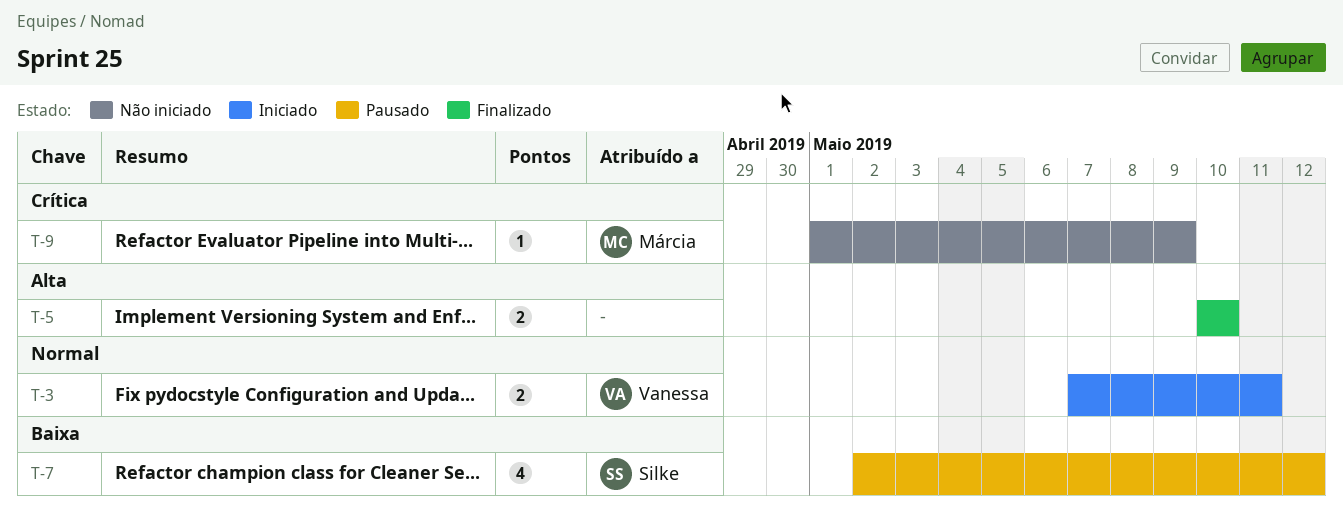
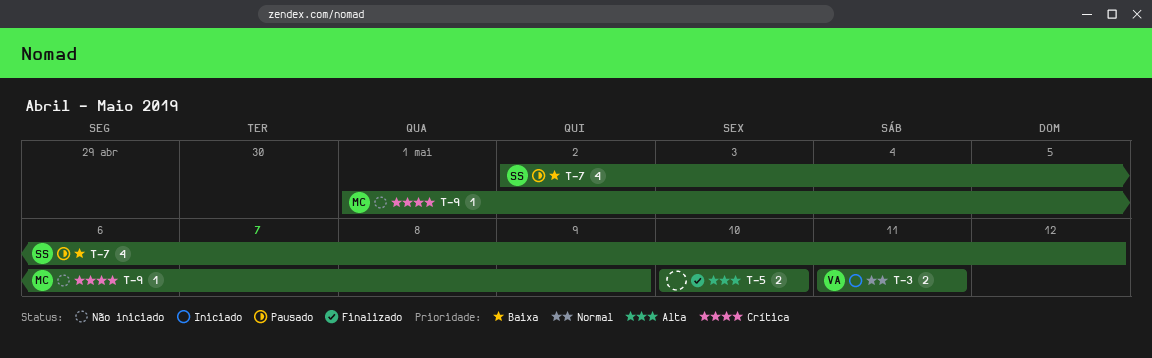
T-3, start: May 7 -> May 11

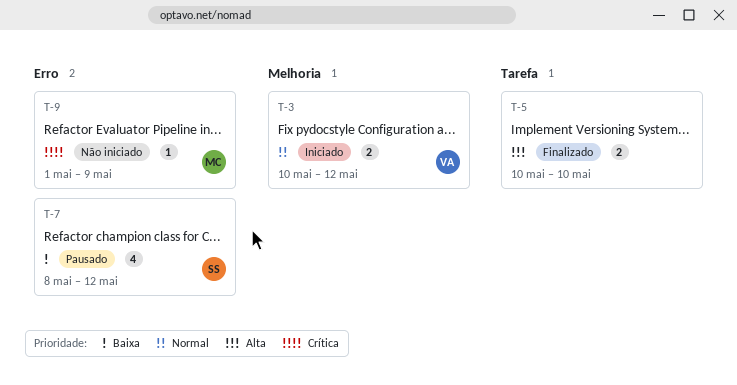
T-3, start: May 11 -> May 10
T-3, due: May 11 -> May 12
T-7, start: May 2 -> May 8

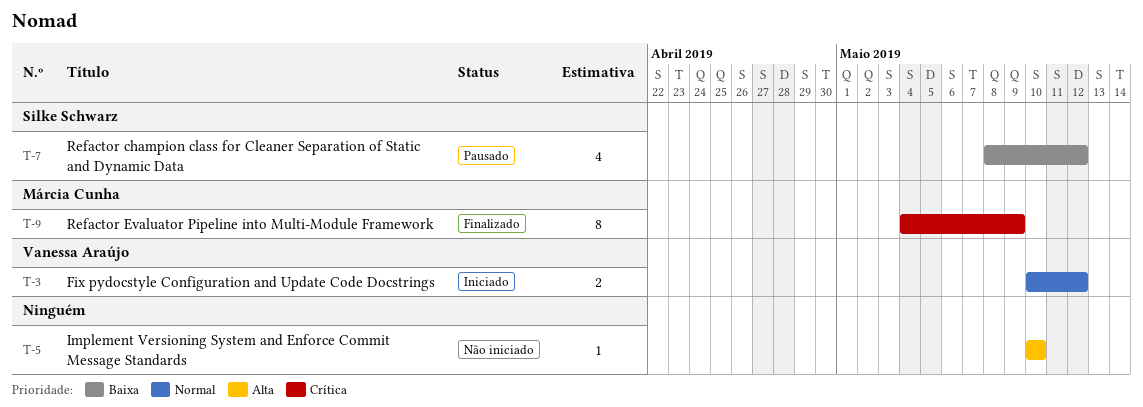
T-5, status: Finalizado -> Não iniciado
T-5, estimate: 2 -> 1
T-9, status: Não iniciado -> Finalizado
T-9, estimate: 1 -> 8
T-9, start: May 1 -> May 4

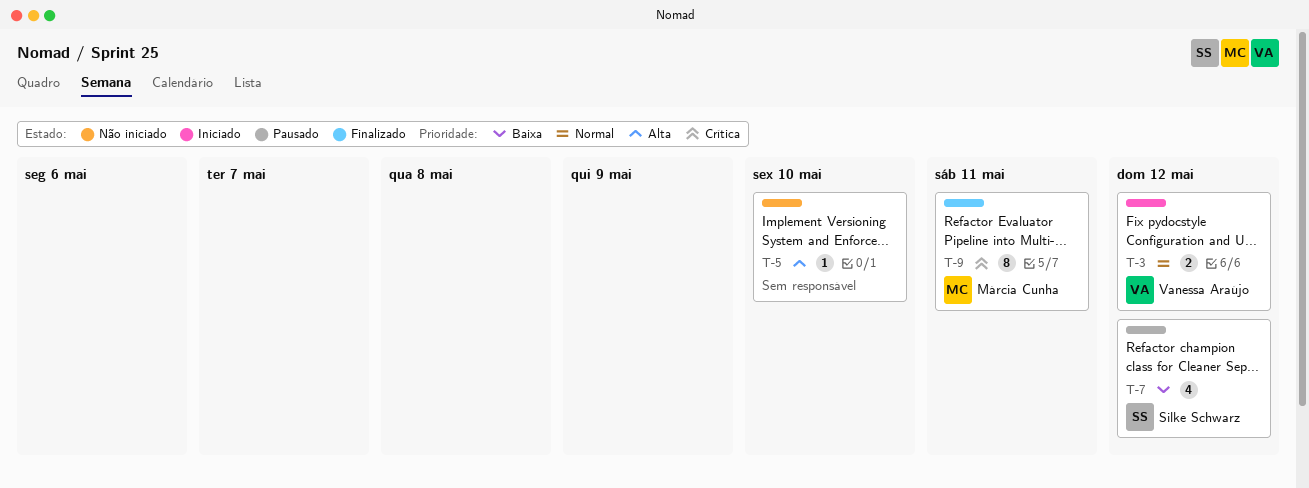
T-9, due: May 9 -> May 11

